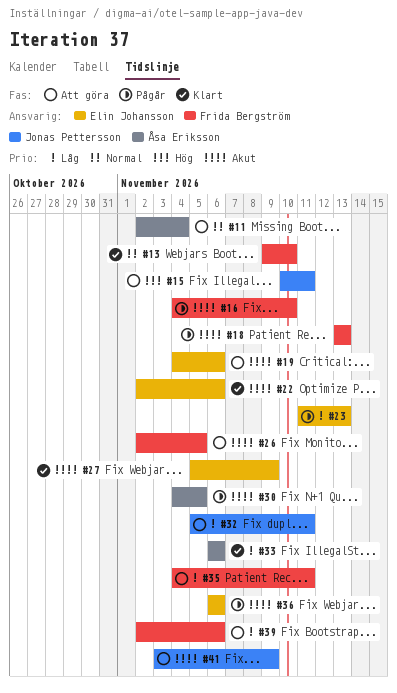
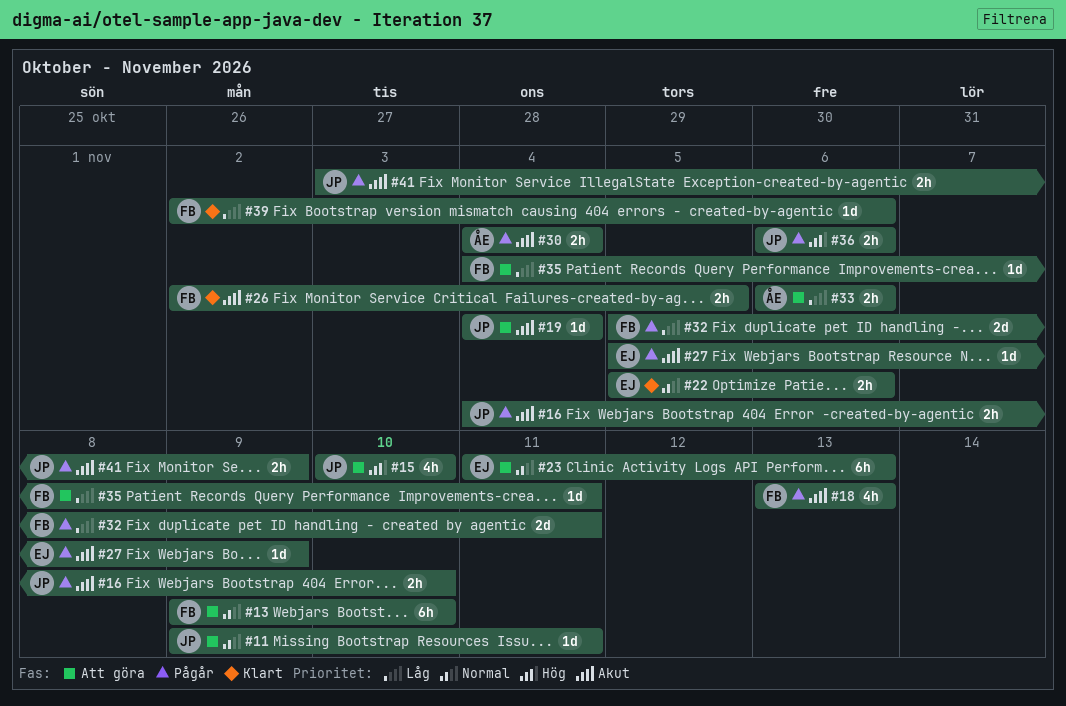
#11, owner: Åsa Eriksson -> Jonas Pettersson
#11, start: Nov 2 -> Nov 9
#11, due: Nov 4 -> Nov 11
#13, status: Klart -> Att göra
#15, due: Nov 11 -> Nov 10
#16, owner: Frida Bergström -> Jonas Pettersson
#19, owner: Elin Johansson -> Jonas Pettersson
#19, due: Nov 6 -> Nov 4
#22, priority: Akut -> Normal
#22, start: Nov 2 -> Nov 5
#23, status: Pågår -> Att göra
#23, priority: Låg -> Normal
#26, status: Att göra -> Klart
#27, status: Klart -> Pågår
#30, due: Nov 5 -> Nov 4
#32, status: Att göra -> Pågår
#32, owner: Jonas Pettersson -> Frida Bergström
#33, status: Klart -> Att göra
#36, owner: Elin Johansson -> Jonas Pettersson
#36, priority: Akut -> Hög
#39, status: Att göra -> Klart
#41, status: Att göra -> Pågår

